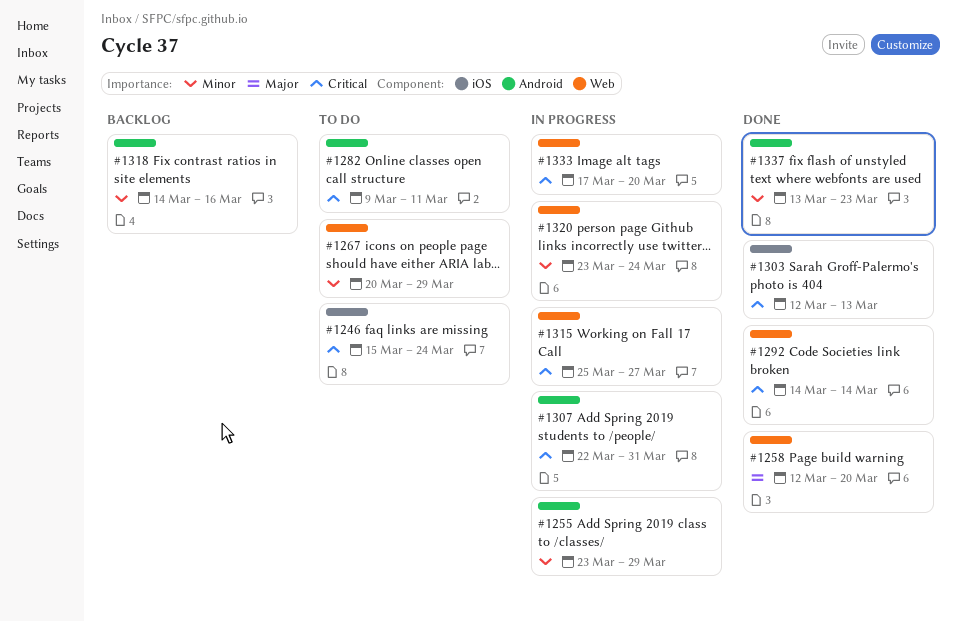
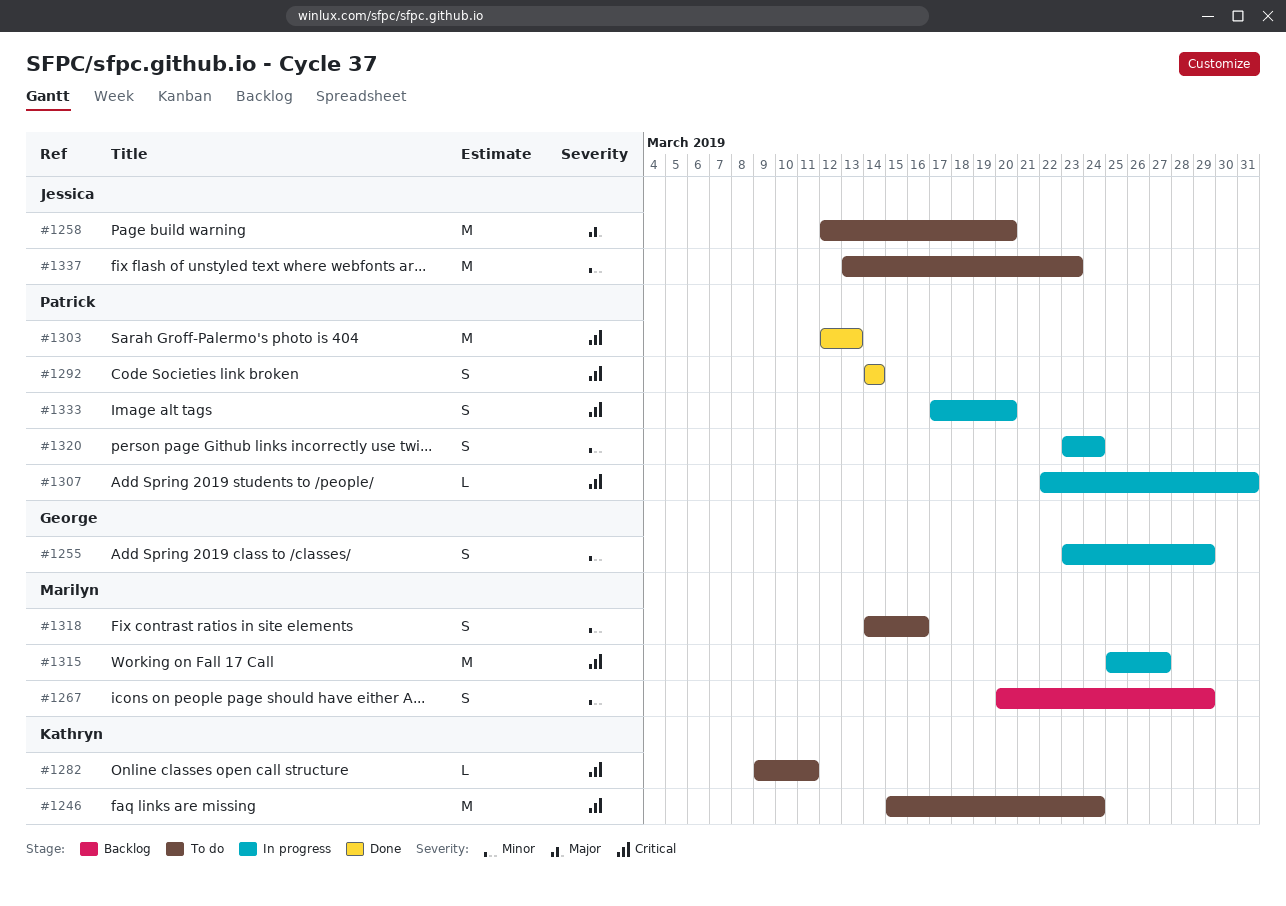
#1258, status: Done -> To do
#1267, status: To do -> Backlog
#1318, status: Backlog -> To do
#1337, status: Done -> To do

